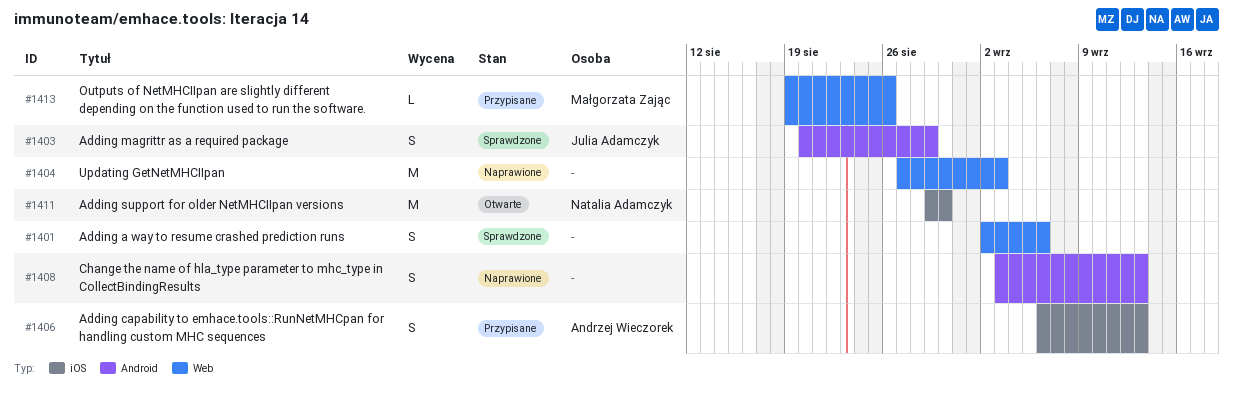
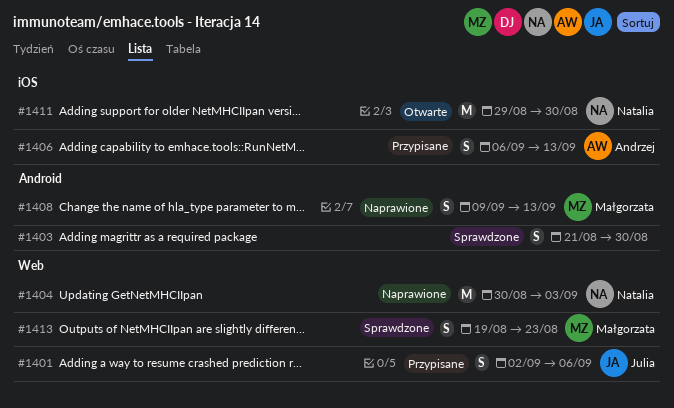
#1401, status: Sprawdzone -> Przypisane
#1401, owner: none -> Julia Adamczyk
#1403, owner: Julia Adamczyk -> none
#1403, start: Aug 20 -> Aug 21
#1403, due: Aug 29 -> Aug 30
#1404, owner: none -> Natalia Adamczyk
#1404, start: Aug 27 -> Aug 30
#1408, owner: none -> Małgorzata Zając
#1408, start: Sep 3 -> Sep 9
#1413, status: Przypisane -> Sprawdzone
#1413, estimate: L -> S
#1413, due: Aug 26 -> Aug 23

